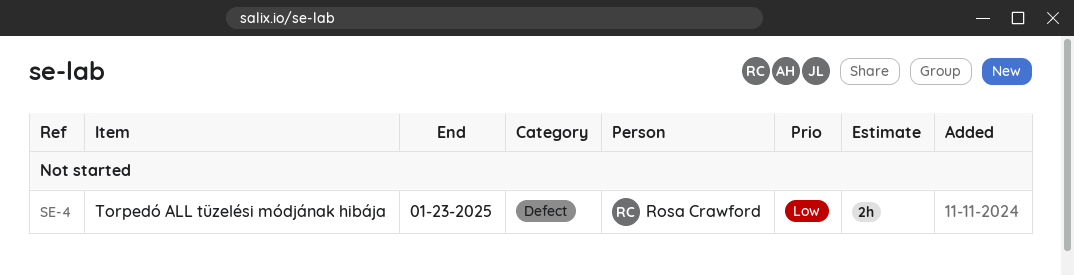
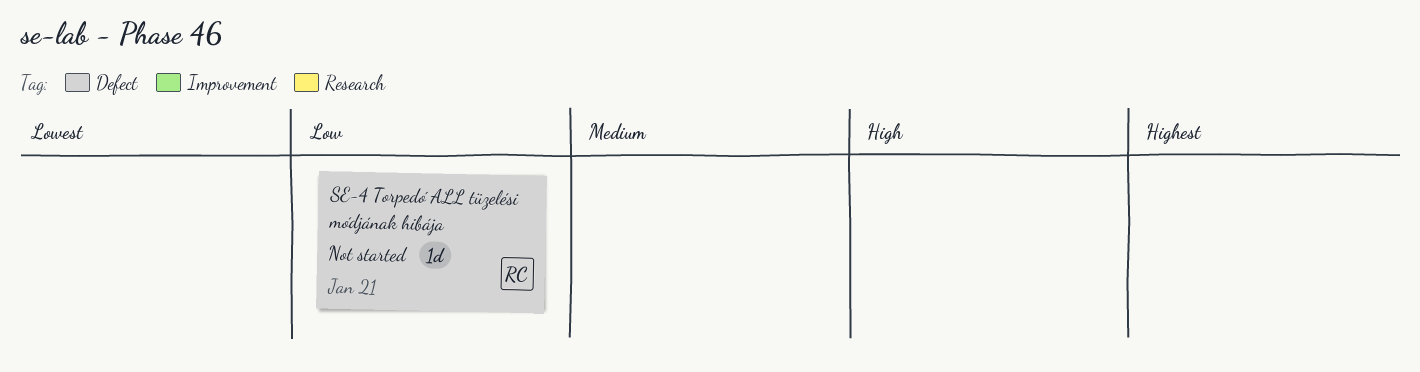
SE-4, estimate: 2h -> 1d
SE-4, due: Jan 23 -> Jan 21

